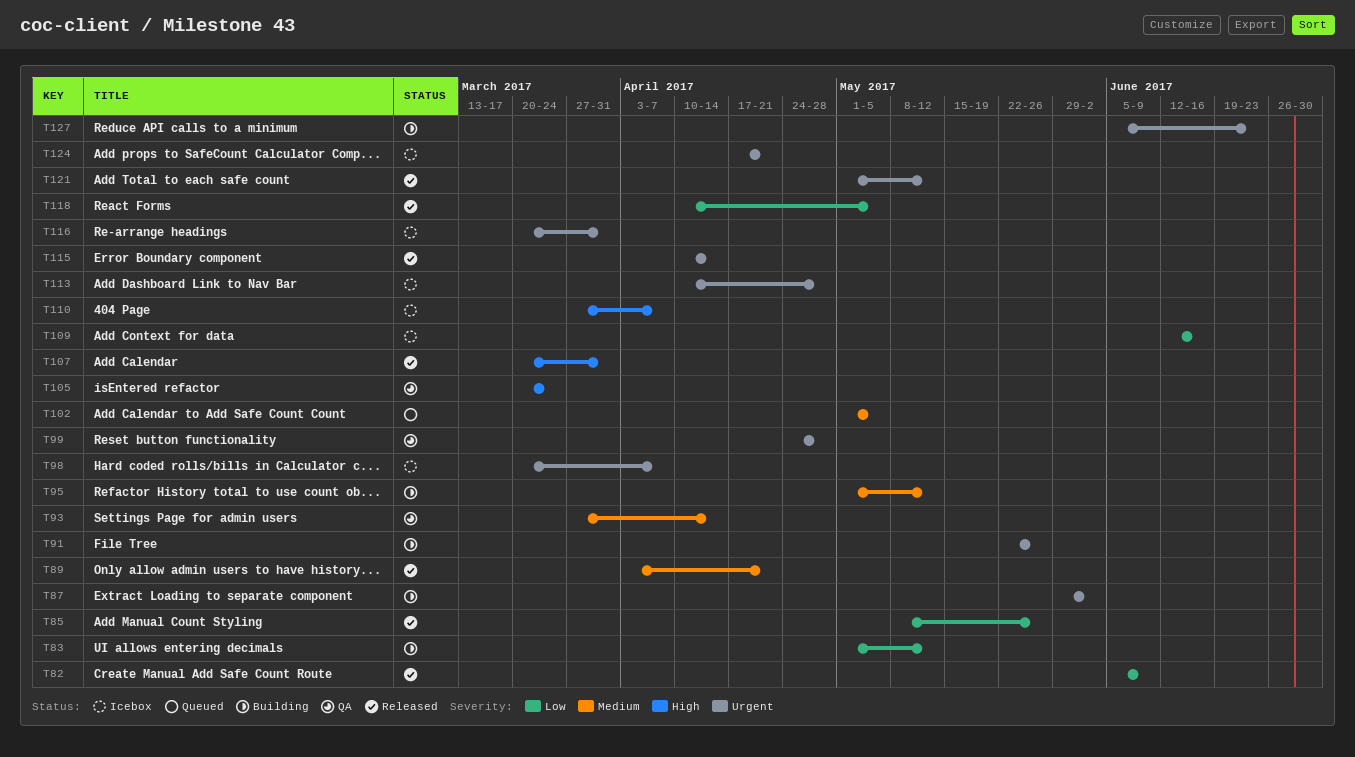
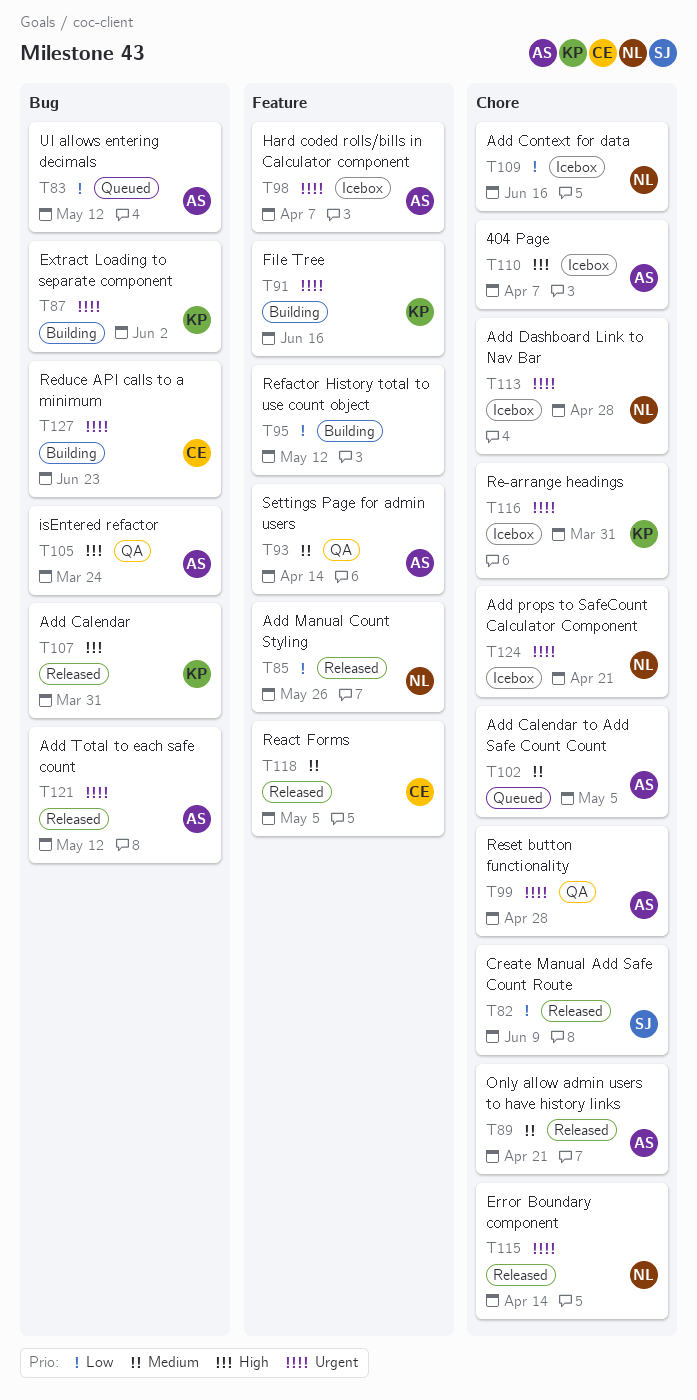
T83, status: Building -> Queued
T91, due: May 26 -> Jun 16
T95, priority: Medium -> Low
T118, priority: Low -> Medium

